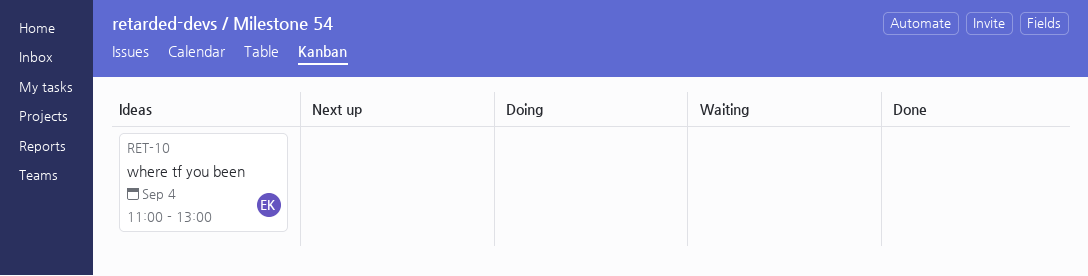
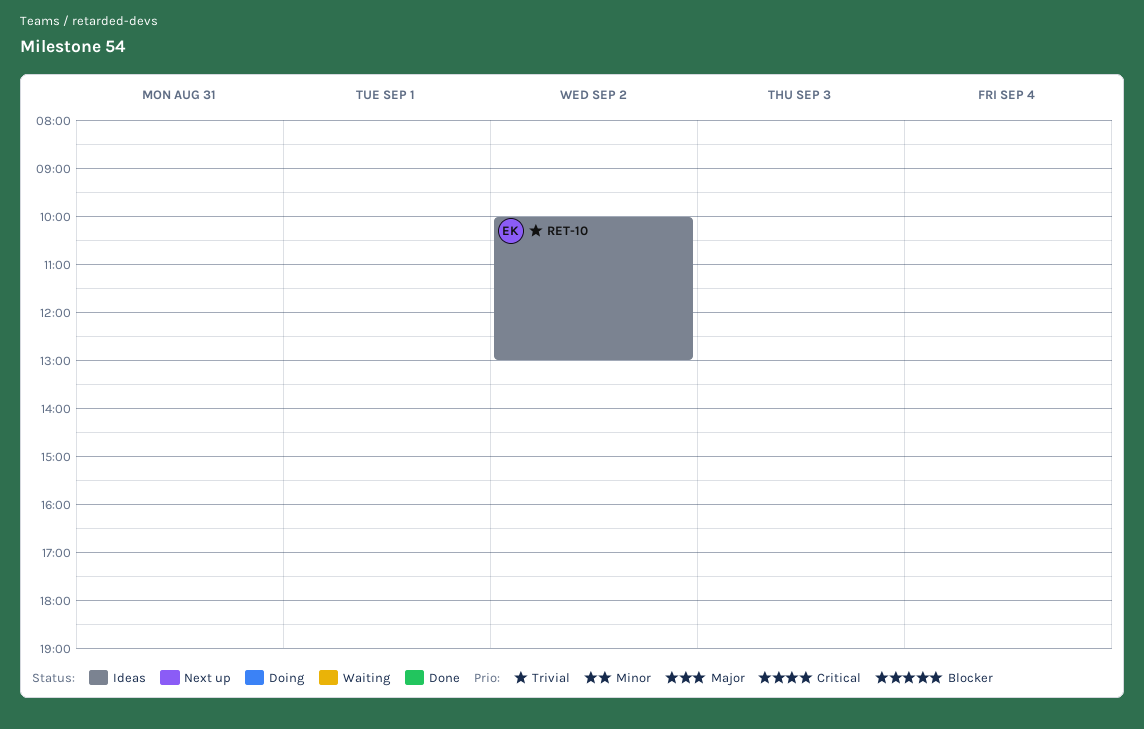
RET-10, day: Sep 4 -> Sep 2
RET-10, begins: 11:00 -> 10:00

